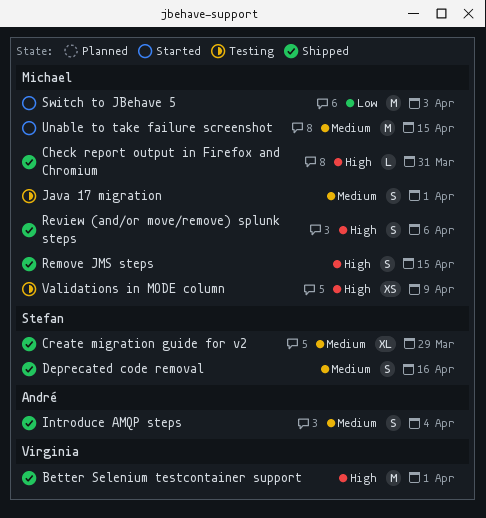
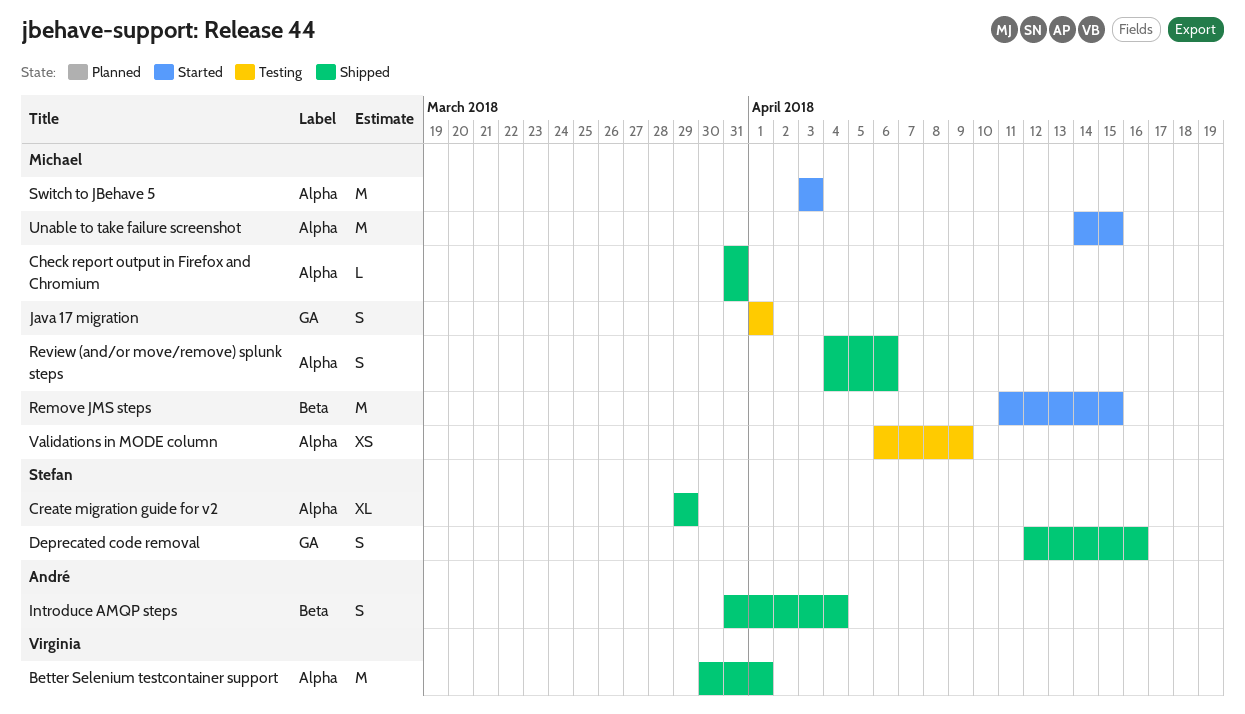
Remove JMS steps, status: Shipped -> Started
Remove JMS steps, estimate: S -> M

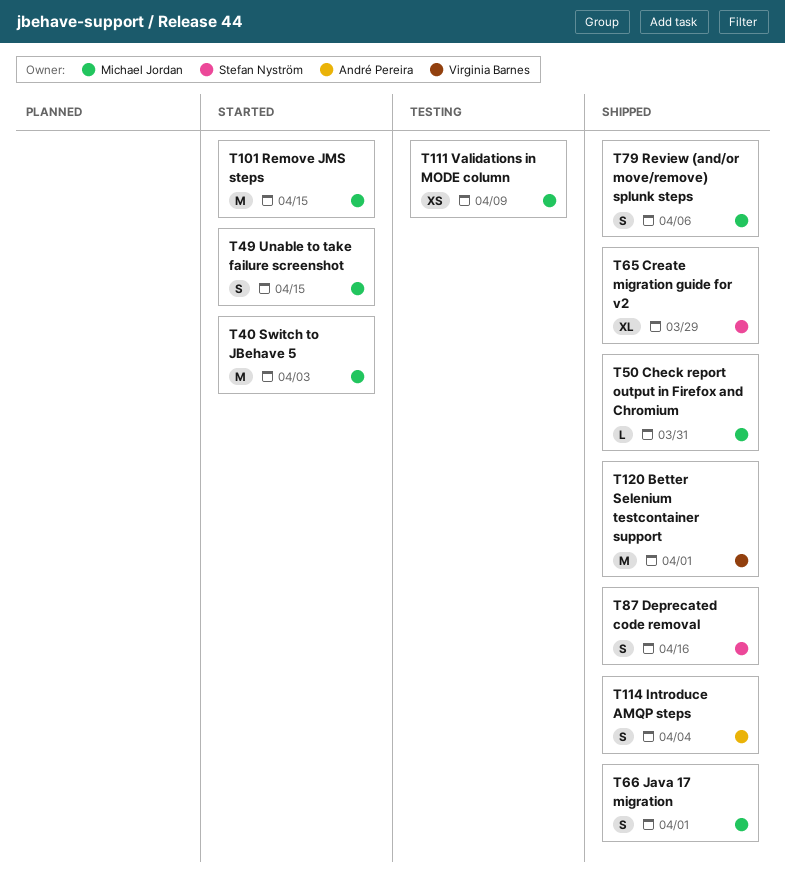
Java 17 migration, status: Testing -> Shipped
Unable to take failure screenshot, estimate: M -> S

